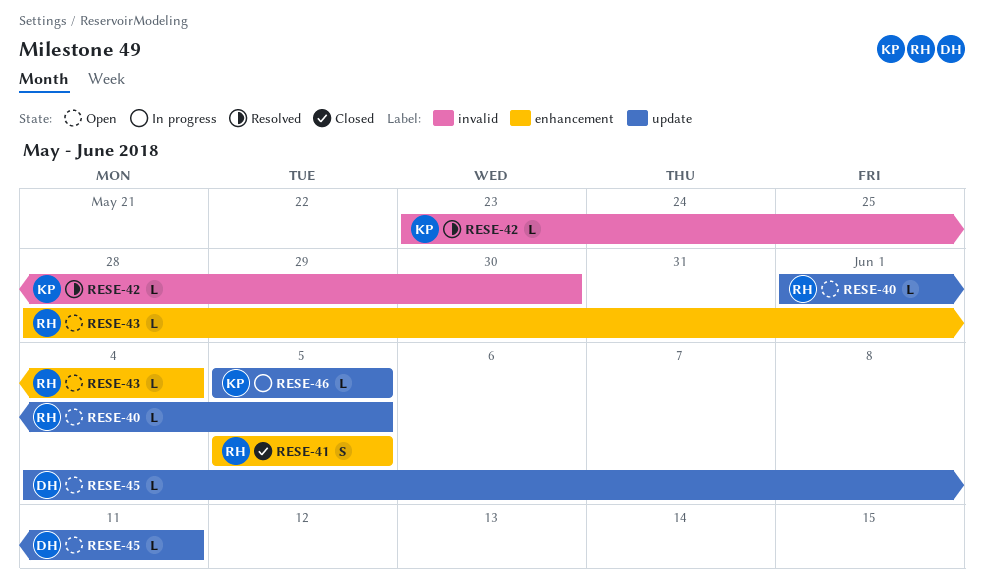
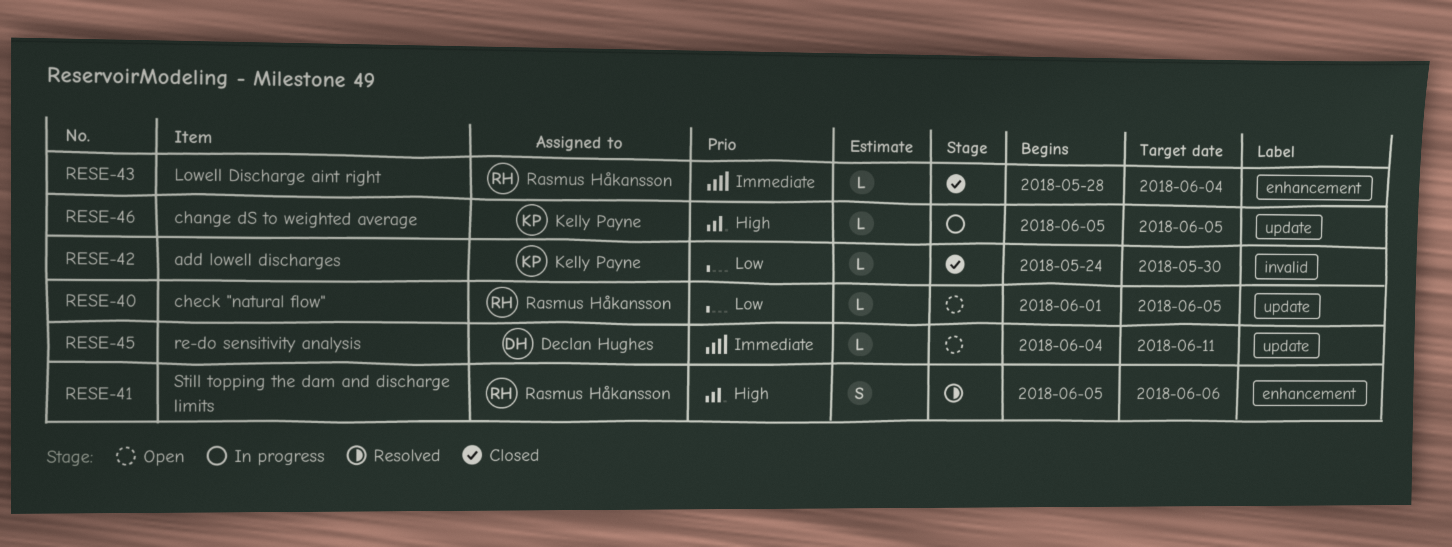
RESE-41, status: Closed -> Resolved
RESE-41, due: Jun 5 -> Jun 6
RESE-42, status: Resolved -> Closed
RESE-42, start: May 23 -> May 24
RESE-43, status: Open -> Closed

